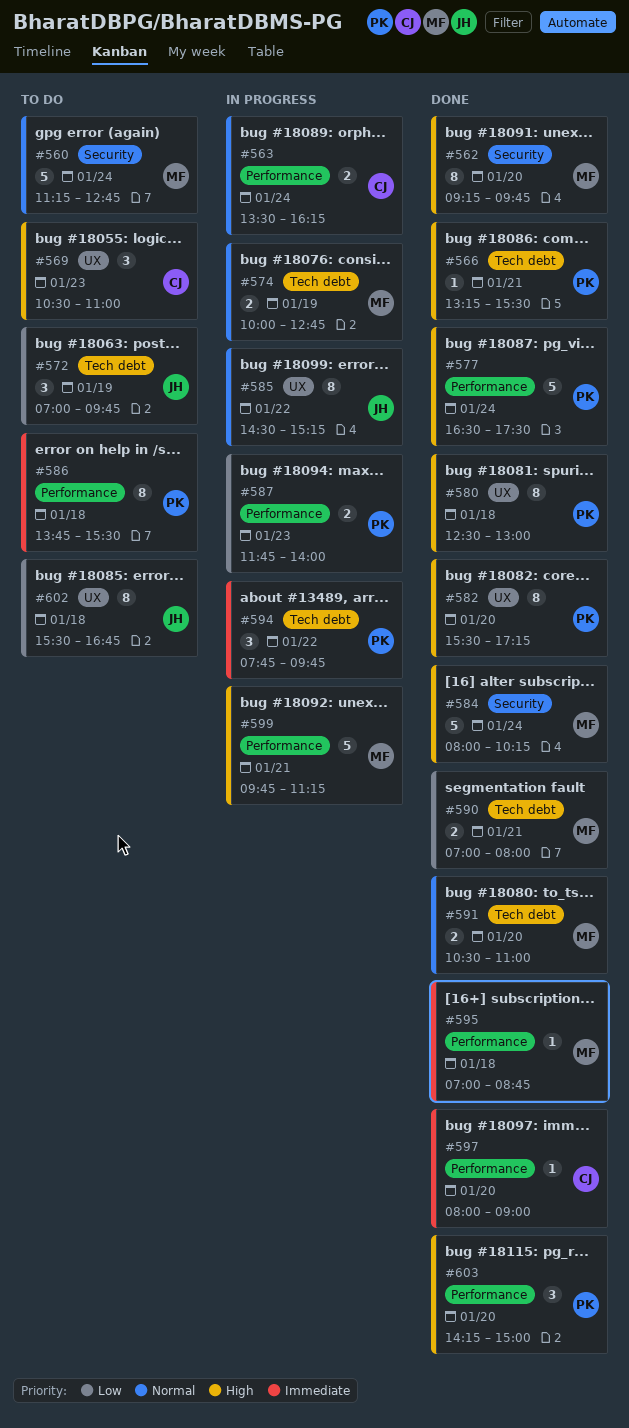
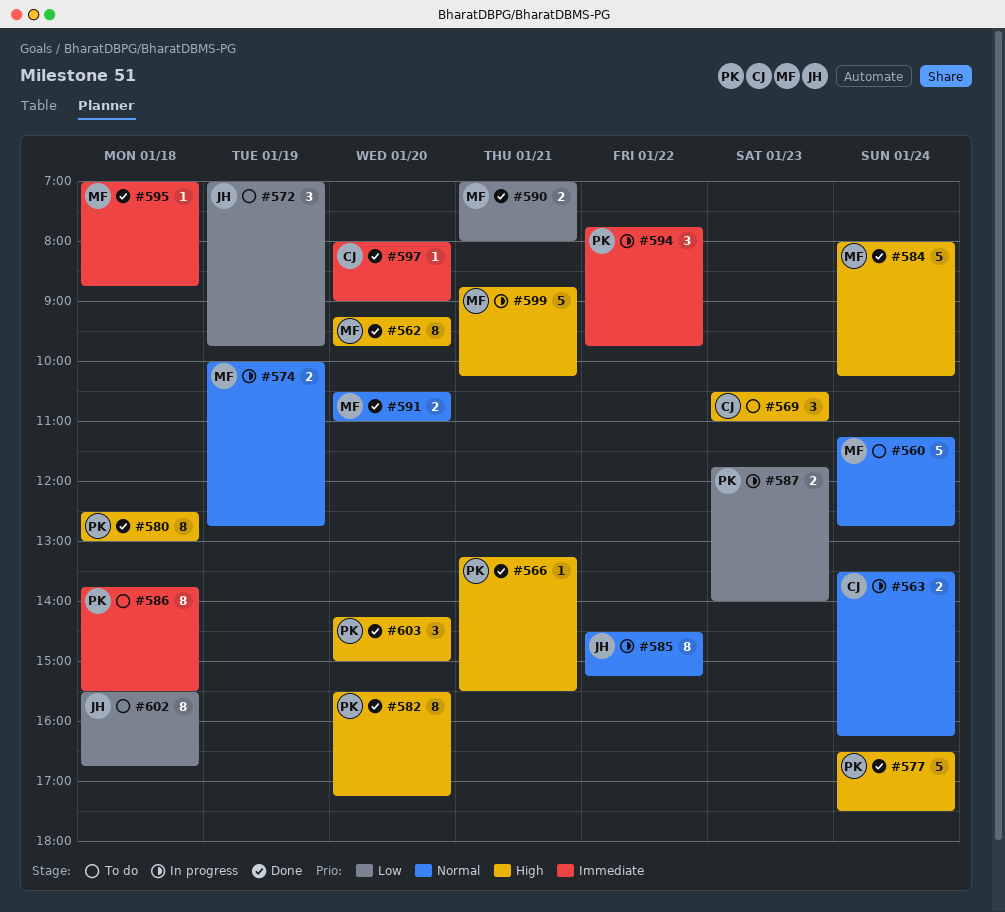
#599, begins: 09:45 -> 08:45
#599, ends: 11:15 -> 10:15

